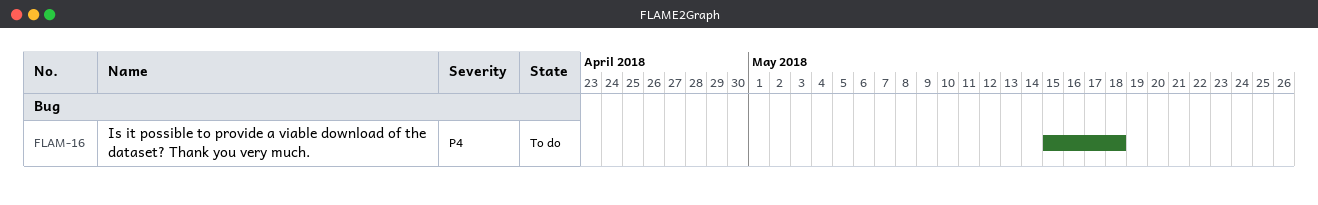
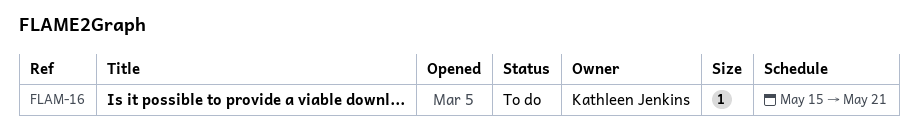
FLAM-16, due: May 18 -> May 21

